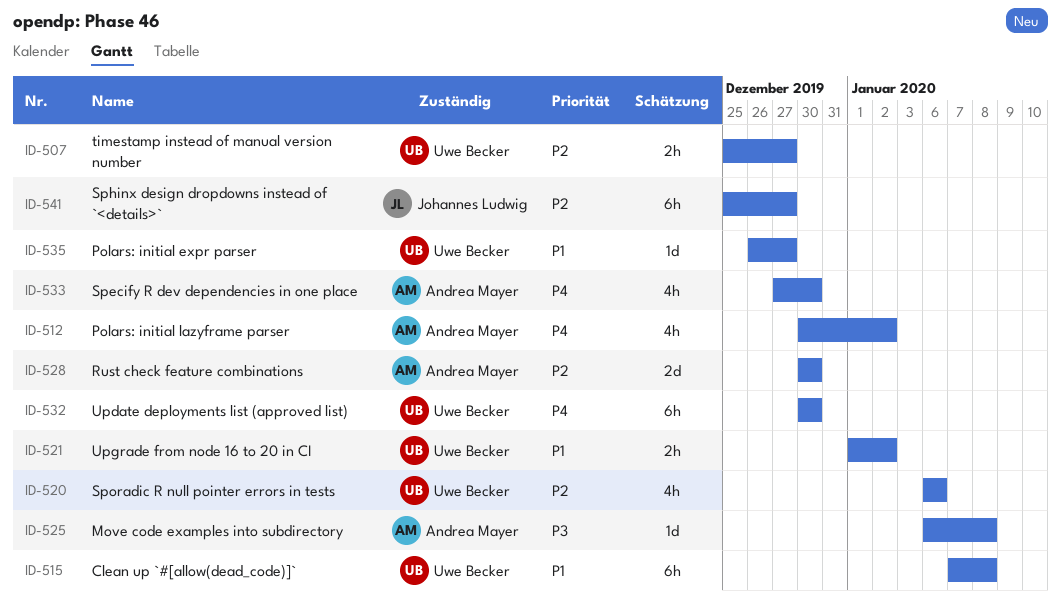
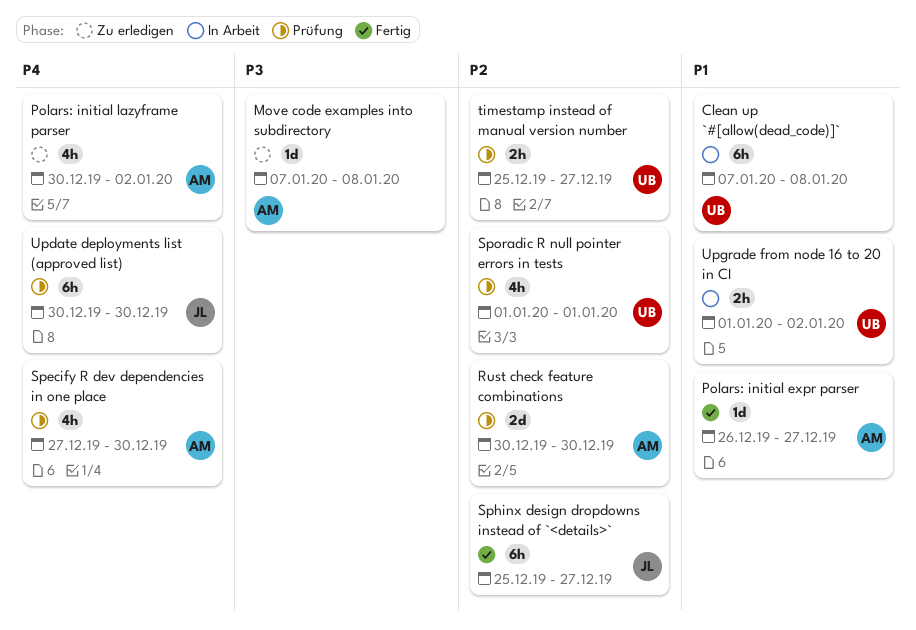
Move code examples into subdirectory, start: Jan 6 -> Jan 7
Polars: initial expr parser, owner: Uwe Becker -> Andrea Mayer
Sporadic R null pointer errors in tests, start: Jan 6 -> Jan 1
Sporadic R null pointer errors in tests, due: Jan 6 -> Jan 1
Update deployments list (approved list), owner: Uwe Becker -> Johannes Ludwig

